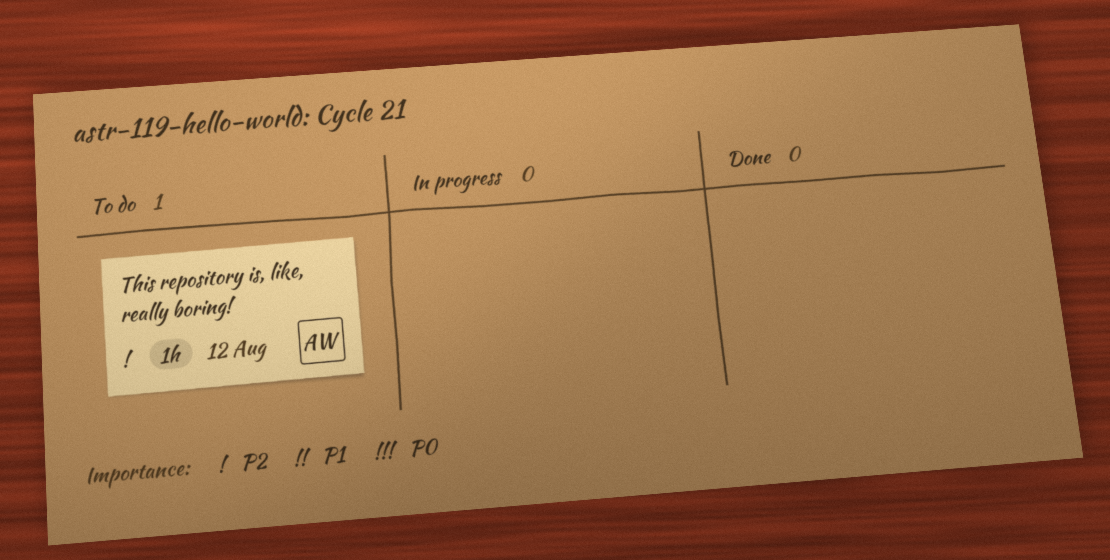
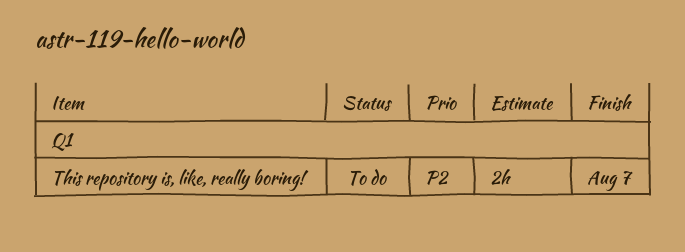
This repository is, like, really boring!, estimate: 1h -> 2h
This repository is, like, really boring!, due: Aug 12 -> Aug 7

